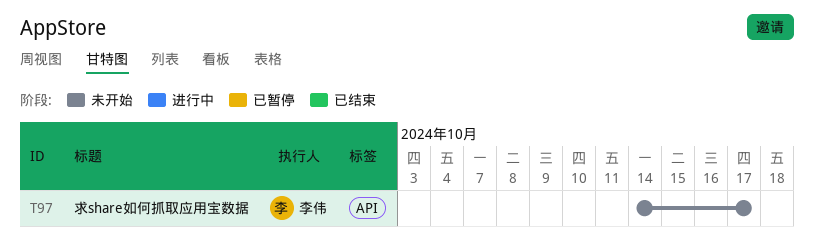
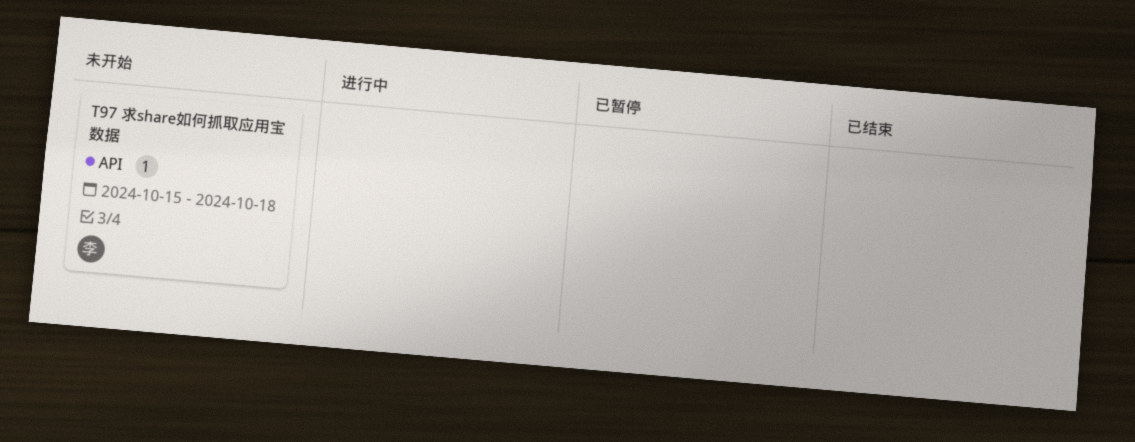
T97, start: Oct 14 -> Oct 15
T97, due: Oct 17 -> Oct 18

